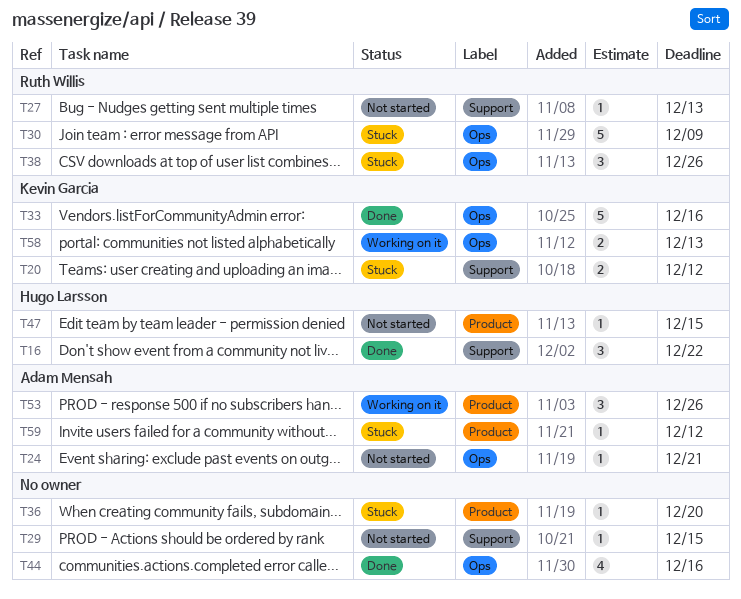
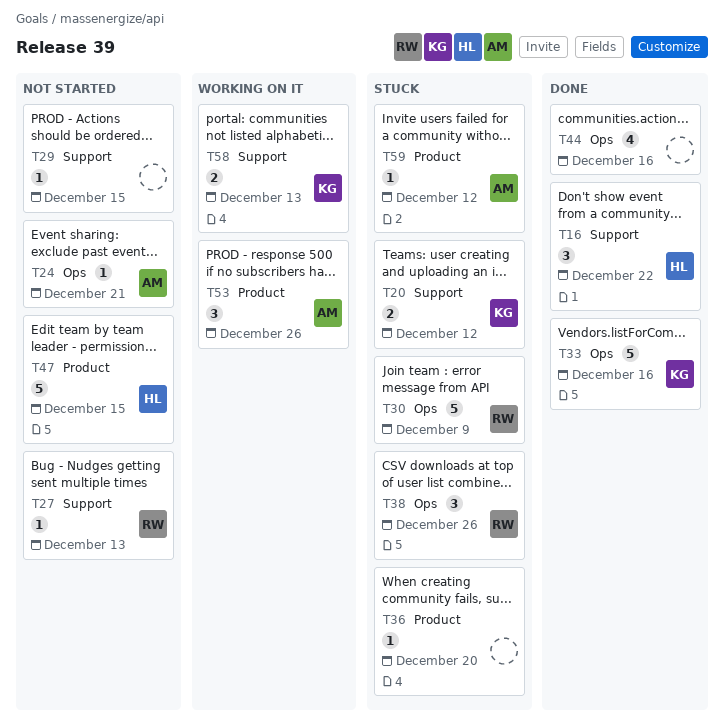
T47, estimate: 1 -> 5
T58, label: Ops -> Support

